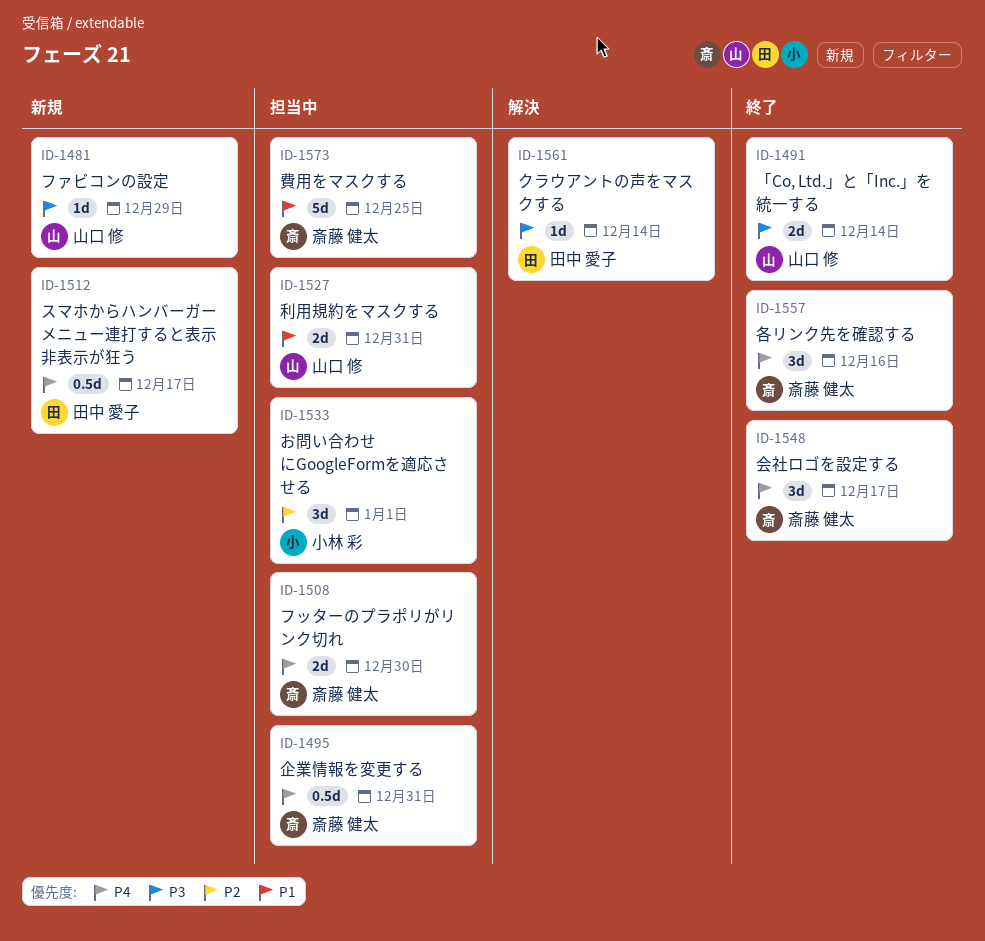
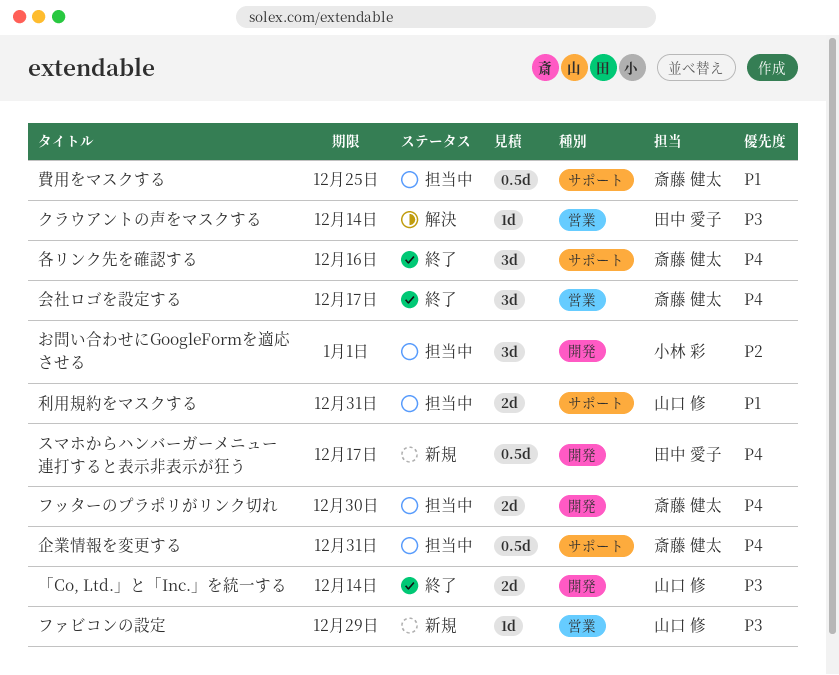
費用をマスクする, estimate: 5d -> 0.5d

